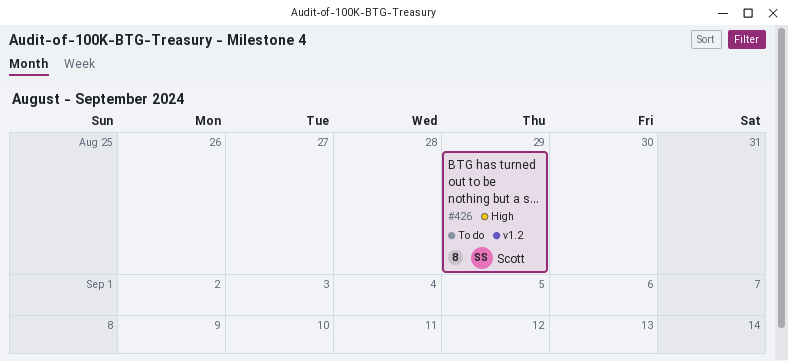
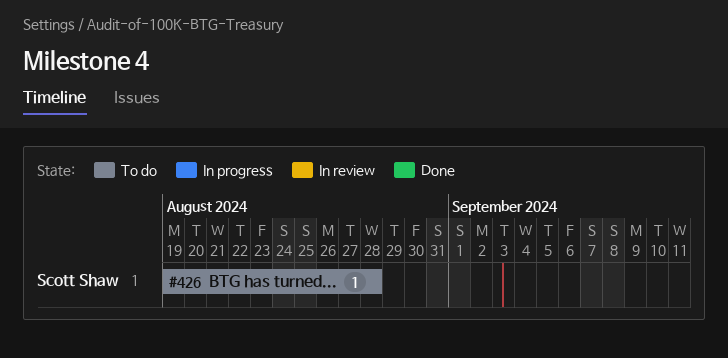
#426, estimate: 8 -> 1
#426, due: Aug 29 -> Aug 28

